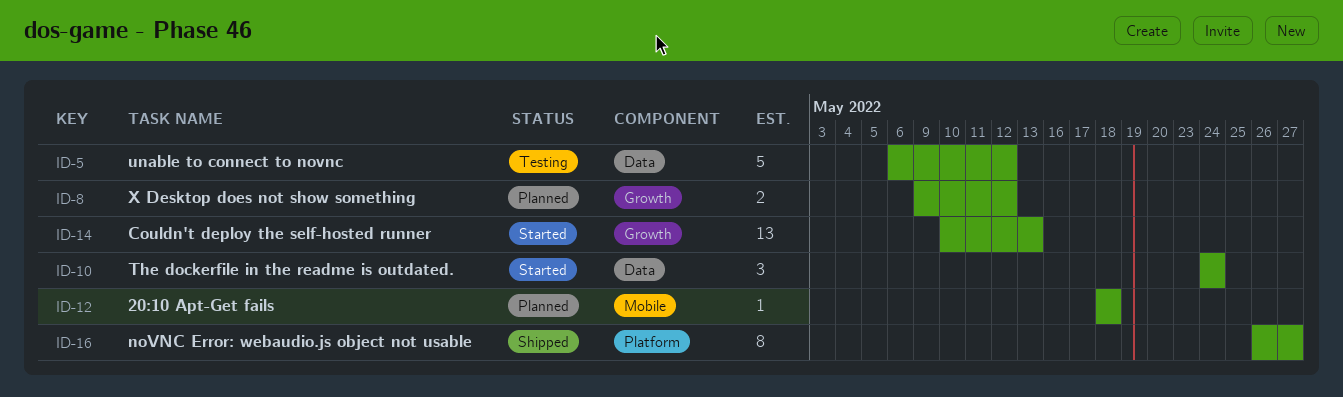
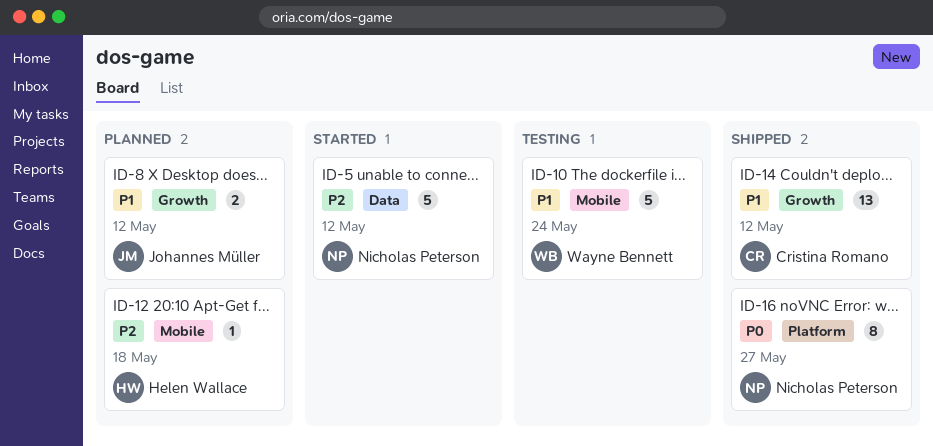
ID-5, status: Testing -> Started
ID-10, status: Started -> Testing
ID-10, label: Data -> Mobile
ID-10, estimate: 3 -> 5
ID-14, status: Started -> Shipped
ID-14, due: May 13 -> May 12

